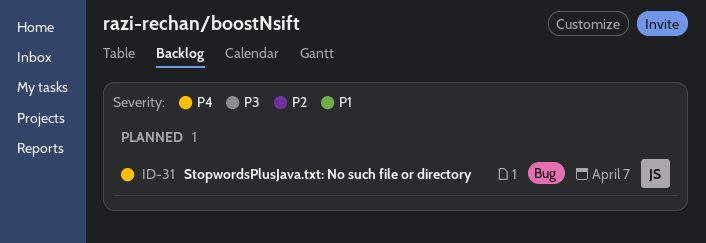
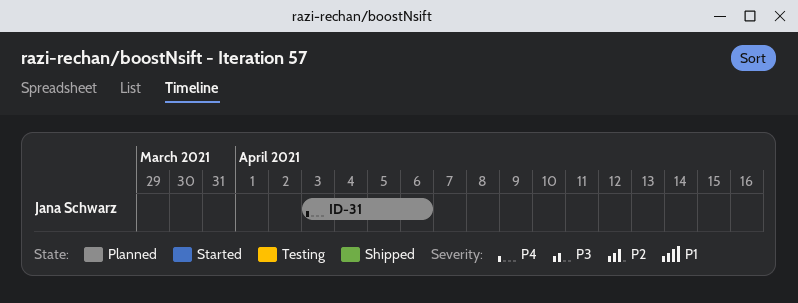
ID-31, due: Apr 7 -> Apr 6

